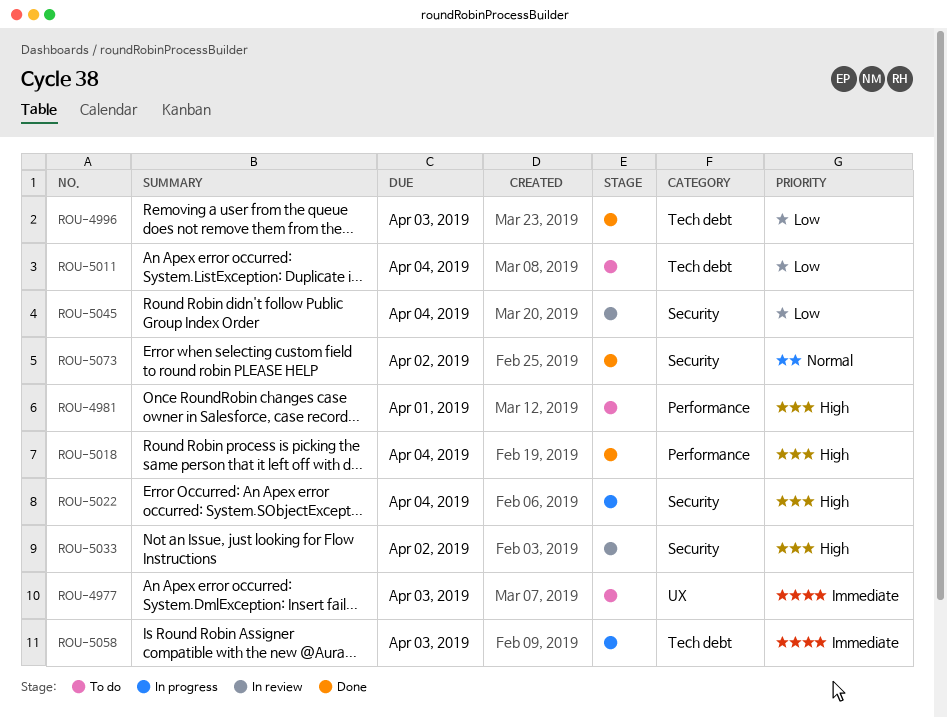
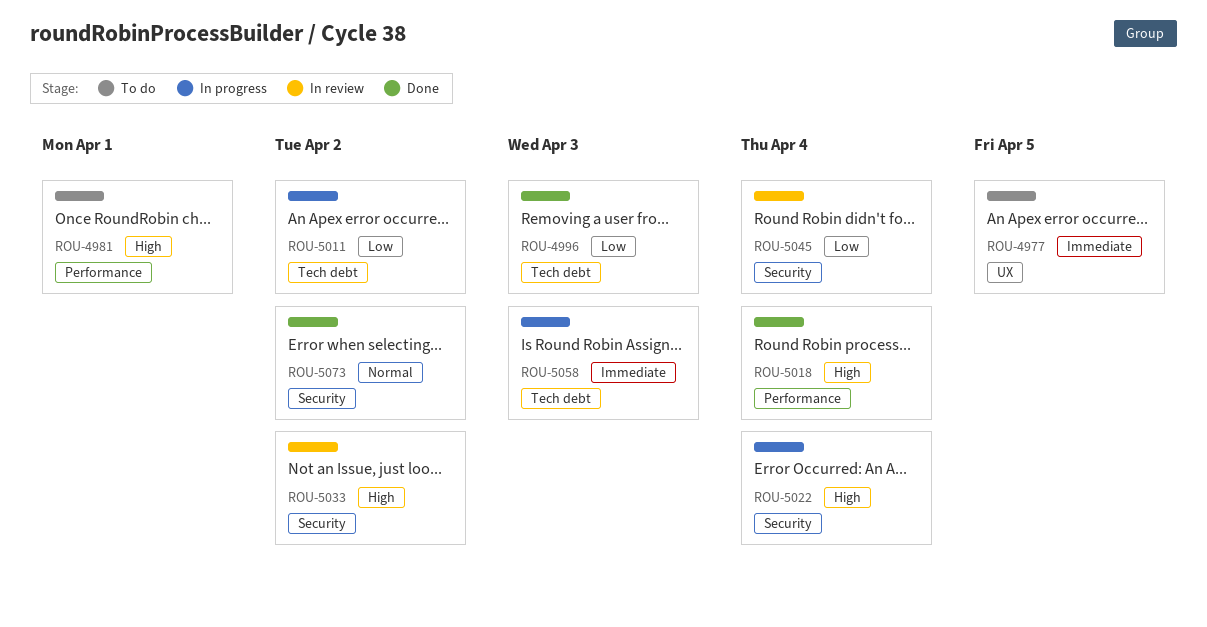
ROU-4977, due: Apr 3 -> Apr 5
ROU-5011, status: To do -> In progress
ROU-5011, due: Apr 4 -> Apr 2

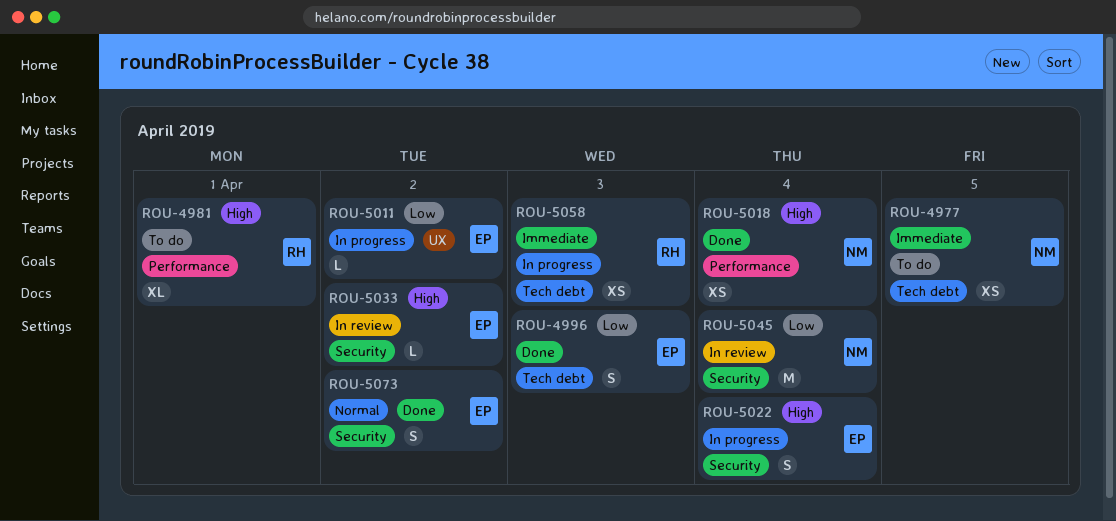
ROU-4977, label: UX -> Tech debt
ROU-5011, label: Tech debt -> UX

